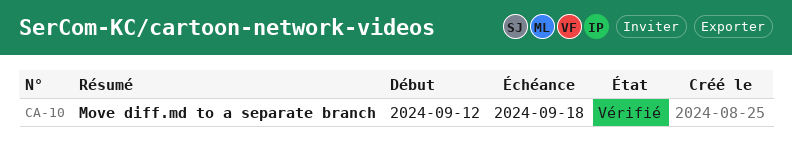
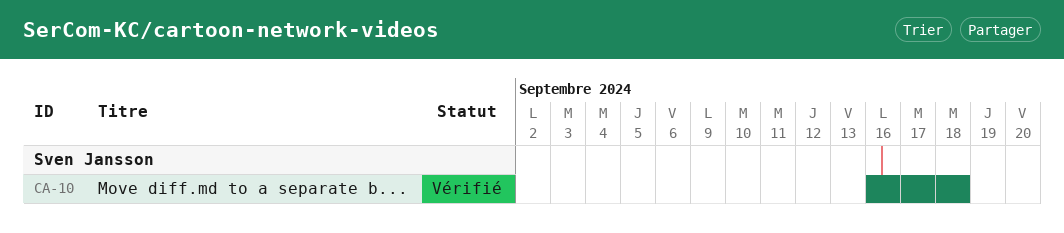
CA-10, start: Sep 12 -> Sep 16

